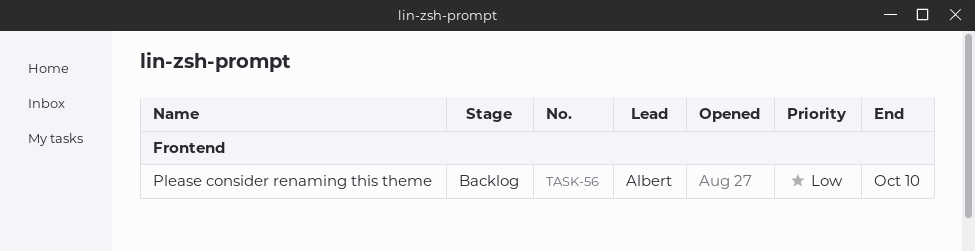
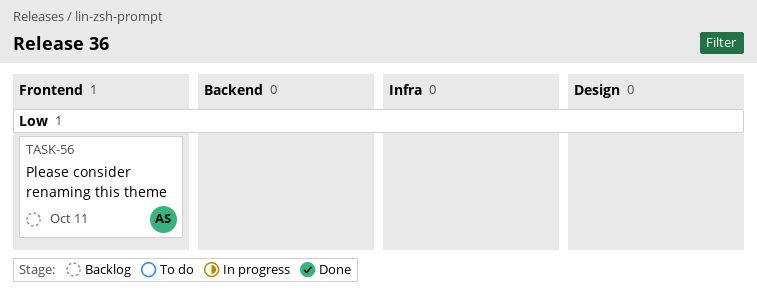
TASK-56, due: Oct 10 -> Oct 11

